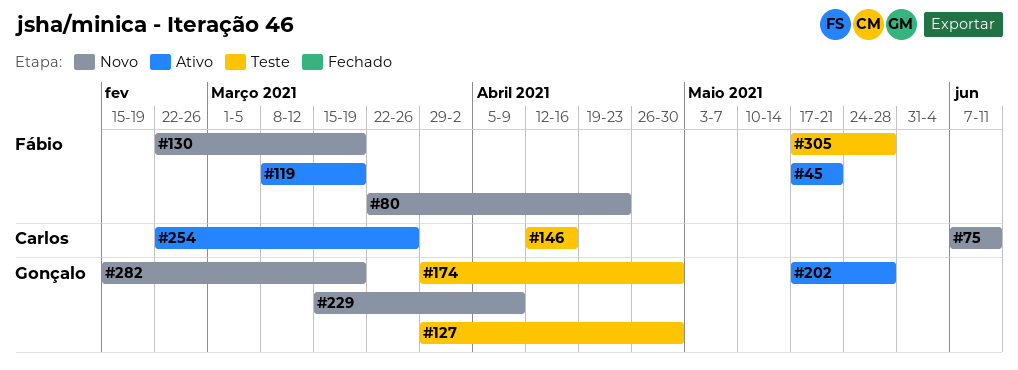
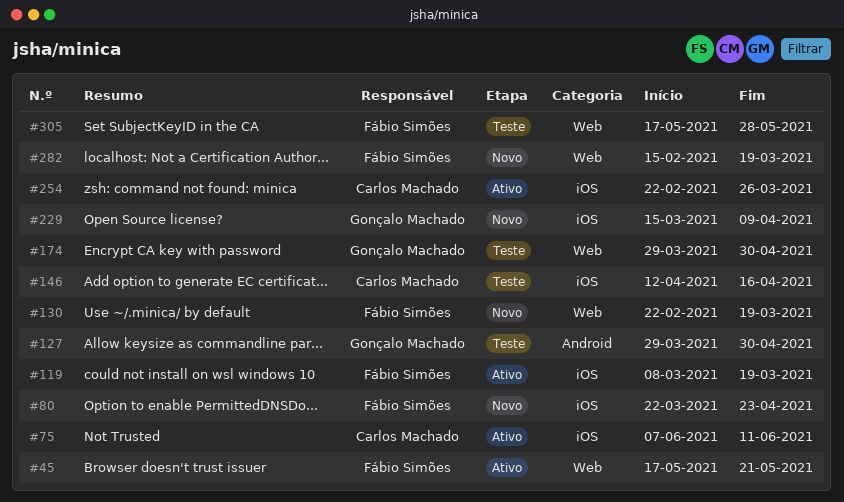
#75, status: Novo -> Ativo
#202: present -> none
#282, owner: Gonçalo Machado -> Fábio Simões

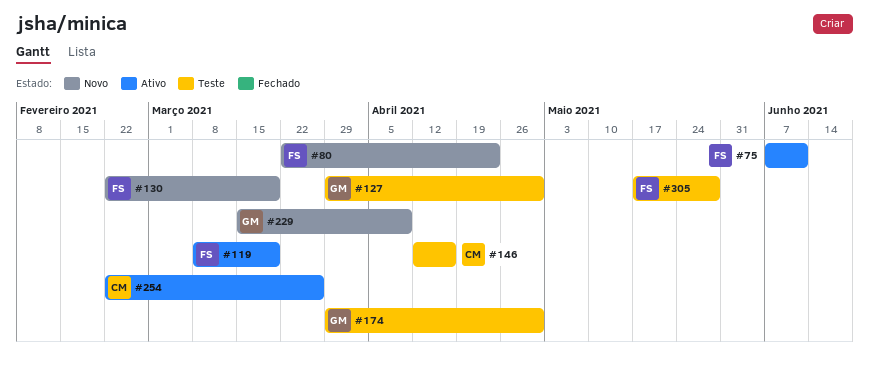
#45: present -> none
#75, owner: Carlos Machado -> Fábio Simões
#282: present -> none

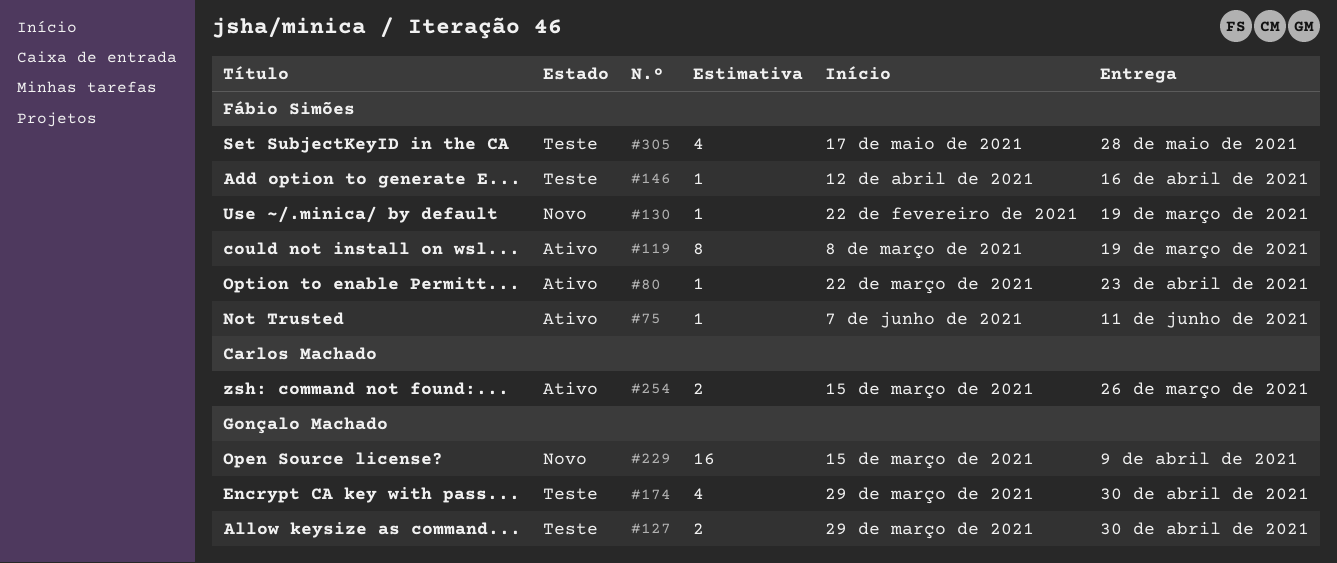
#80, status: Novo -> Ativo
#146, owner: Carlos Machado -> Fábio Simões
#254, start: Feb 22 -> Mar 15

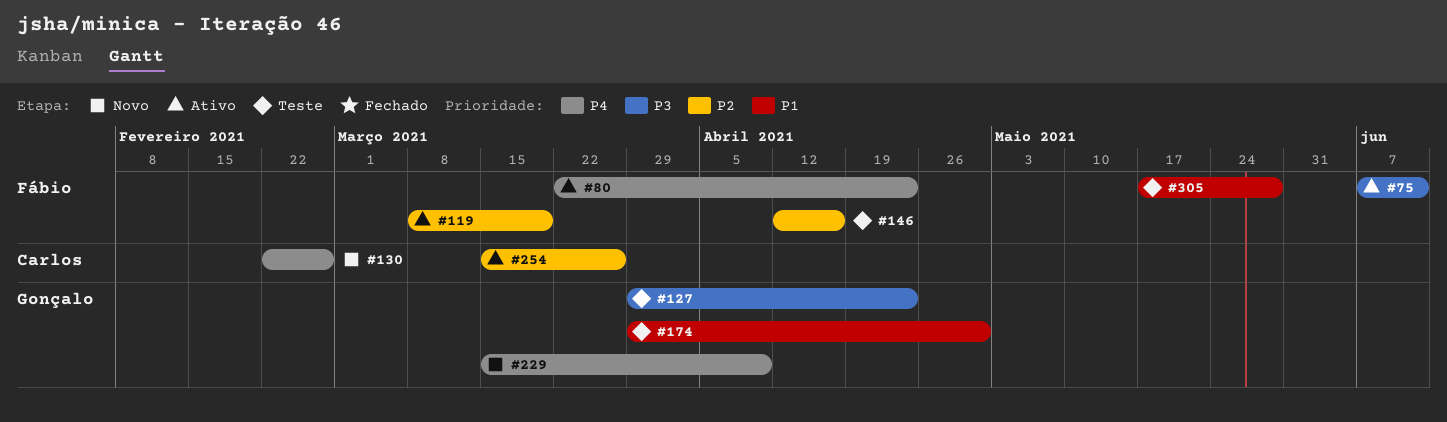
#127, due: Apr 30 -> Apr 23
#130, owner: Fábio Simões -> Carlos Machado
#130, due: Mar 19 -> Feb 26

